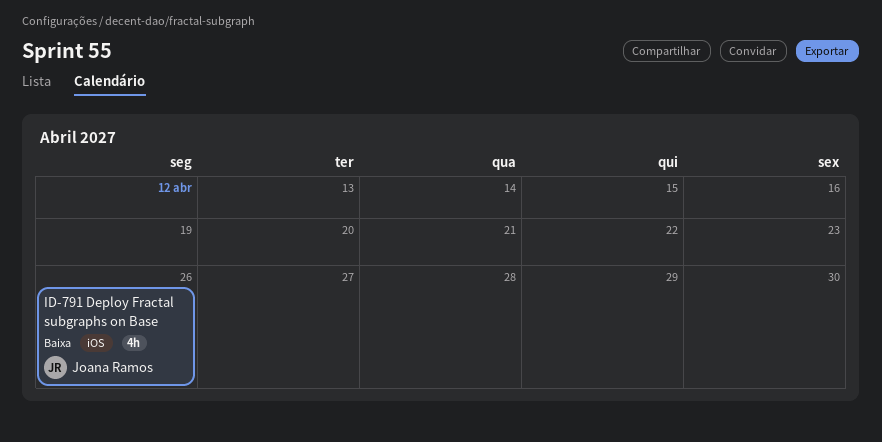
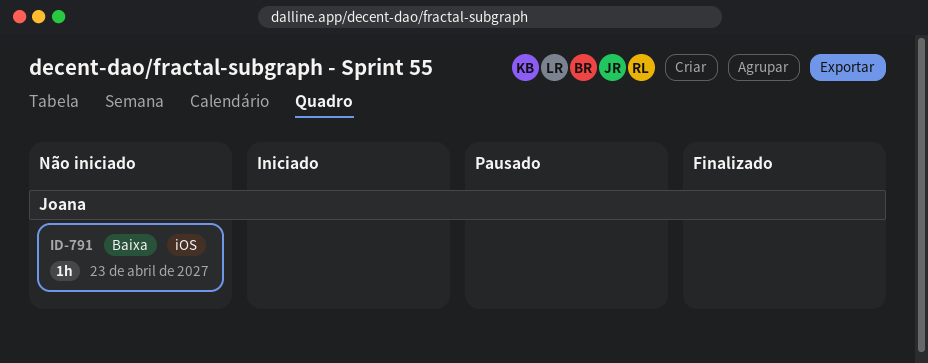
ID-791, estimate: 4h -> 1h
ID-791, due: Apr 26 -> Apr 23

